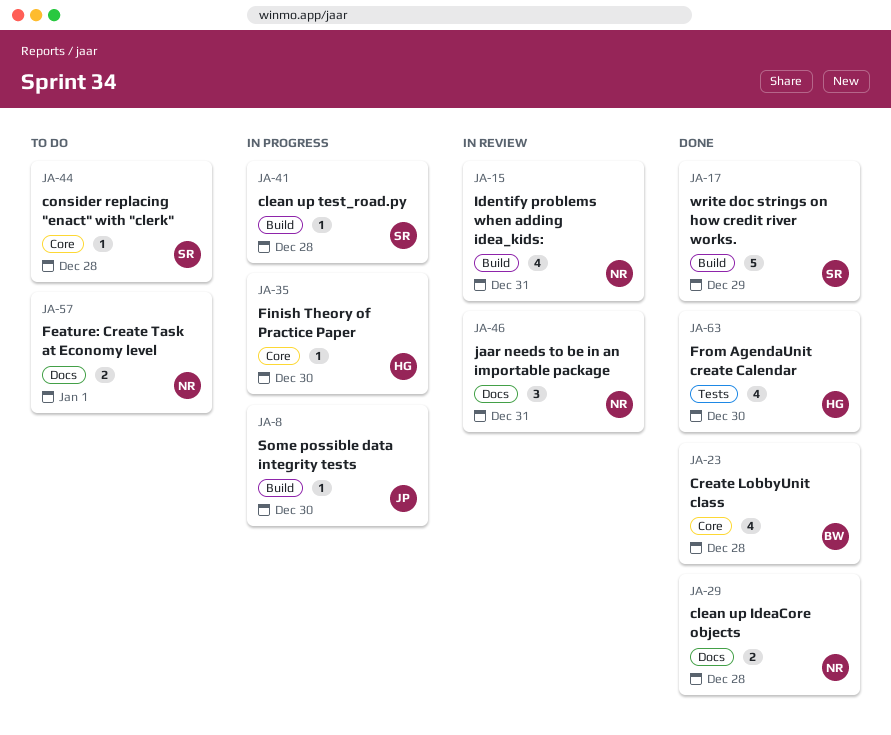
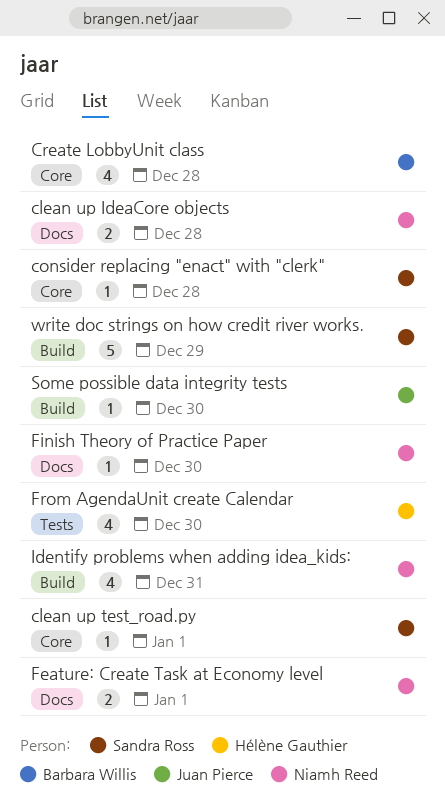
clean up test_road.py, label: Build -> Core
clean up test_road.py, due: Dec 28 -> Jan 1
Finish Theory of Practice Paper, owner: Hélène Gauthier -> Niamh Reed
Finish Theory of Practice Paper, label: Core -> Docs
jaar needs to be in an importable package: present -> none

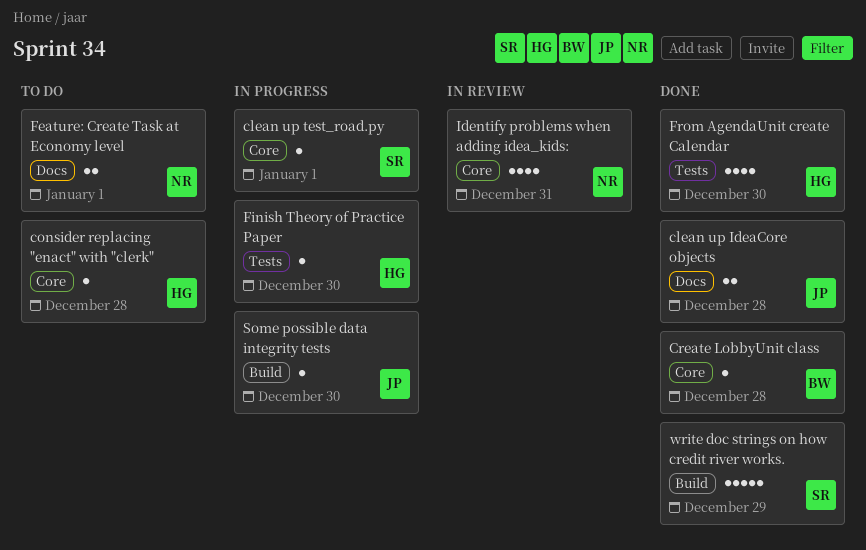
clean up IdeaCore objects, owner: Niamh Reed -> Juan Pierce
consider replacing "enact" with "clerk", owner: Sandra Ross -> Hélène Gauthier
Create LobbyUnit class, estimate: 4 -> 1
Finish Theory of Practice Paper, owner: Niamh Reed -> Hélène Gauthier
Finish Theory of Practice Paper, label: Docs -> Tests
Identify problems when adding idea_kids:, label: Build -> Core

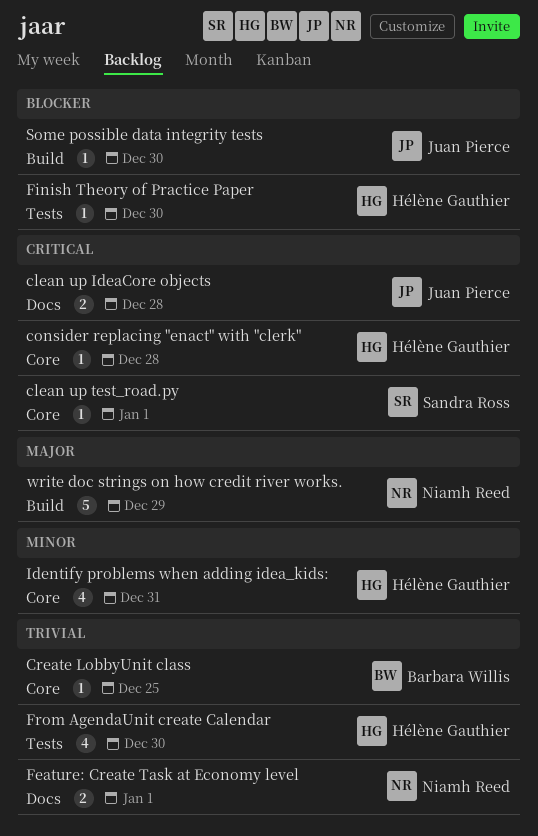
Create LobbyUnit class, due: Dec 28 -> Dec 25
Identify problems when adding idea_kids:, owner: Niamh Reed -> Hélène Gauthier
write doc strings on how credit river works., owner: Sandra Ross -> Niamh Reed

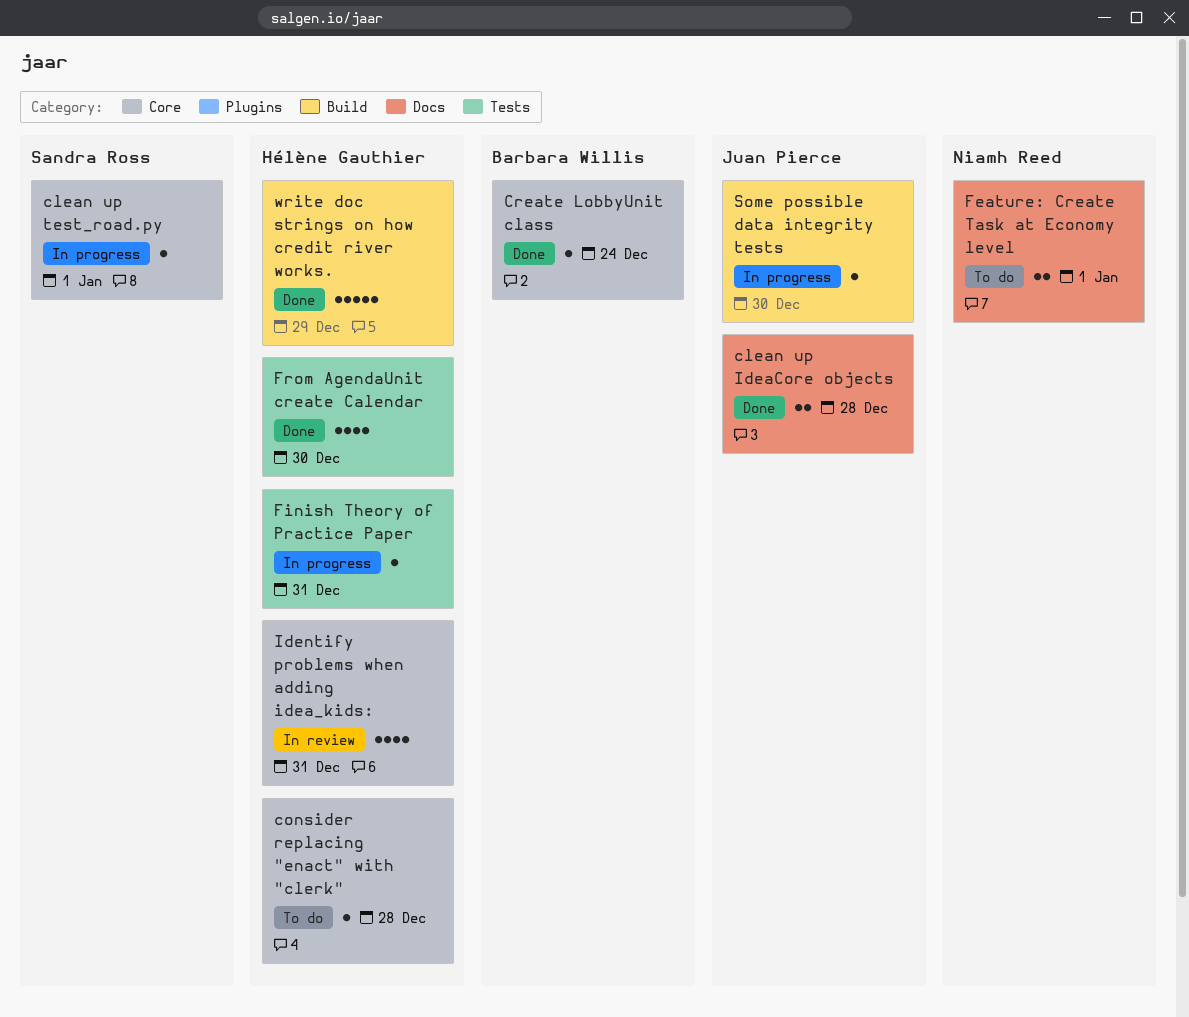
Create LobbyUnit class, due: Dec 25 -> Dec 24
Finish Theory of Practice Paper, due: Dec 30 -> Dec 31
write doc strings on how credit river works., owner: Niamh Reed -> Hélène Gauthier

